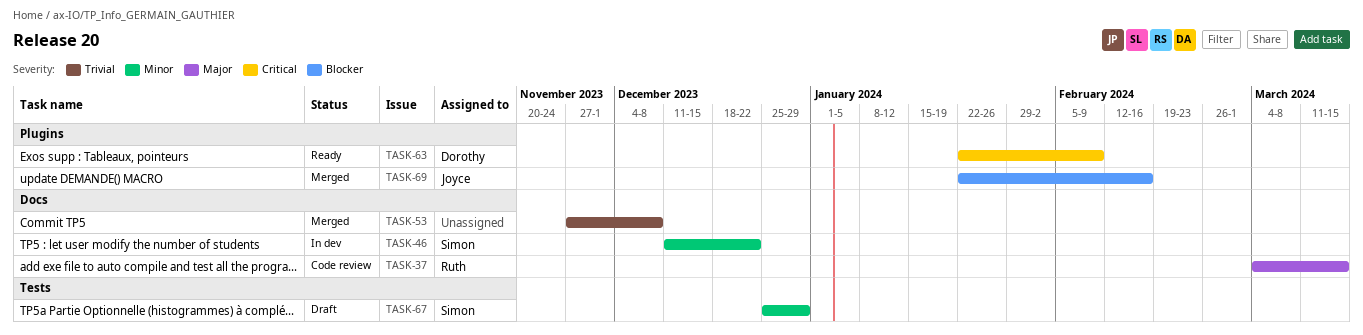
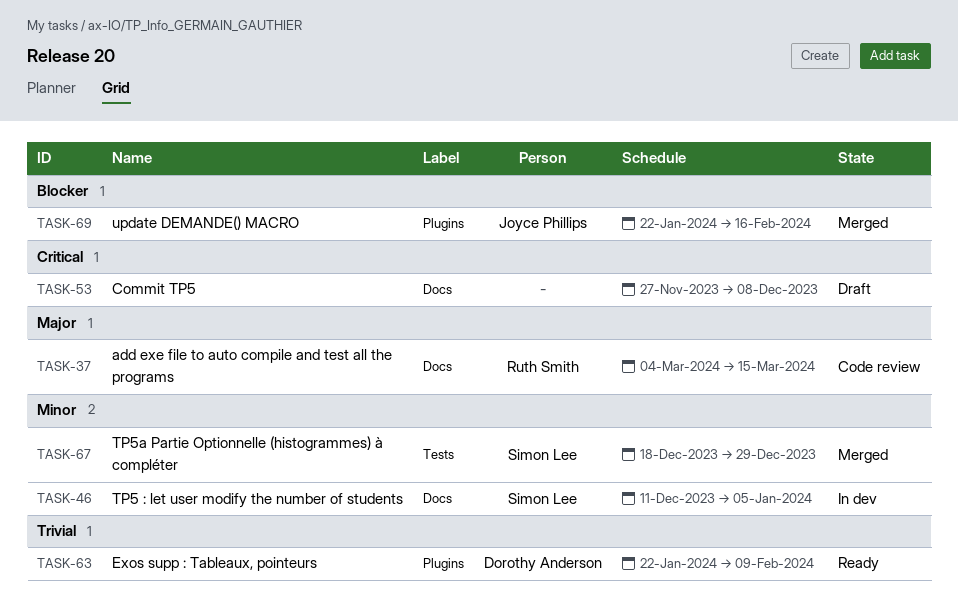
TASK-46, due: Dec 22 -> Jan 5
TASK-53, status: Merged -> Draft
TASK-53, priority: Trivial -> Critical
TASK-63, priority: Critical -> Trivial
TASK-67, status: Draft -> Merged
TASK-67, start: Dec 25 -> Dec 18

